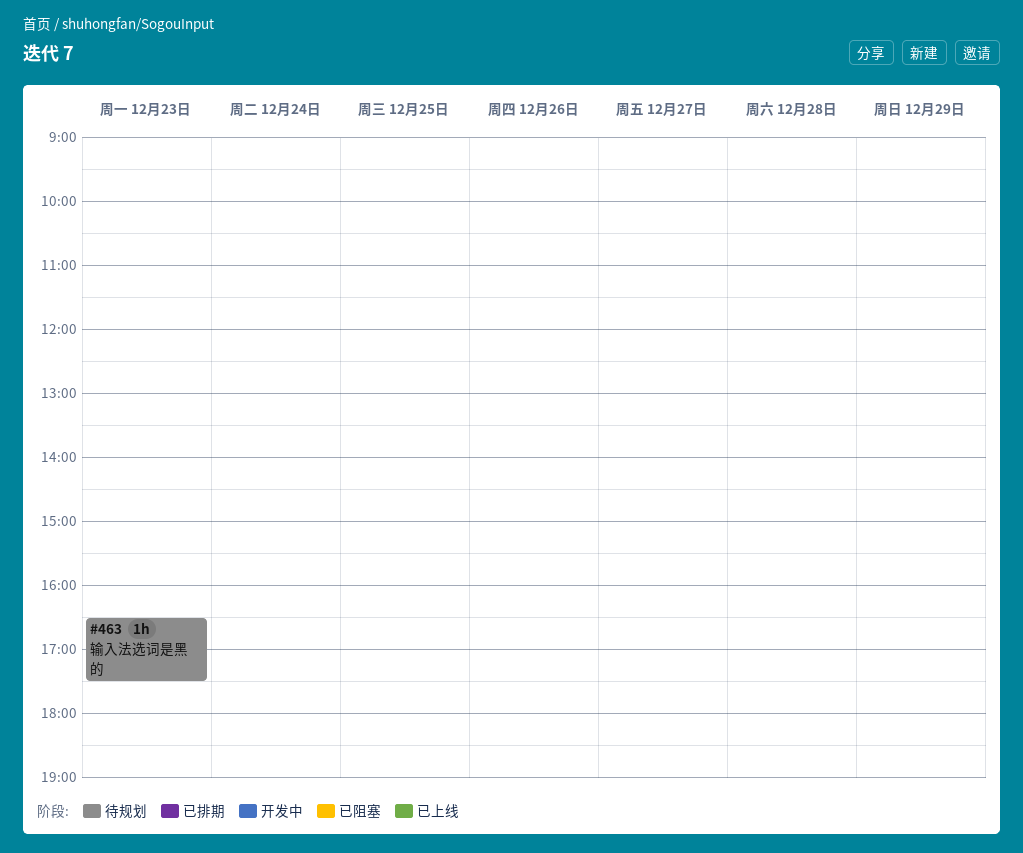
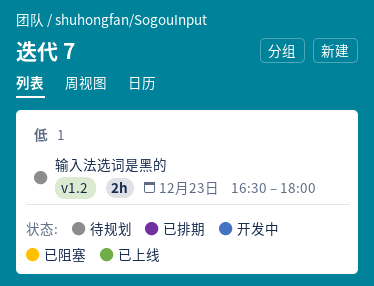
输入法选词是黑的, estimate: 1h -> 2h
输入法选词是黑的, ends: 17:30 -> 18:00

